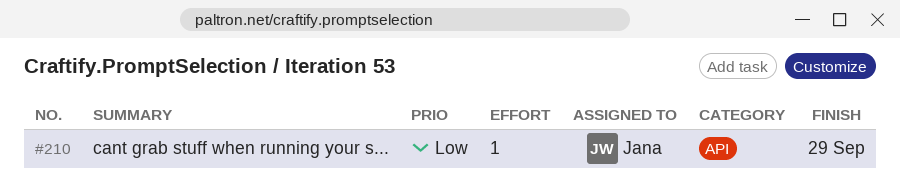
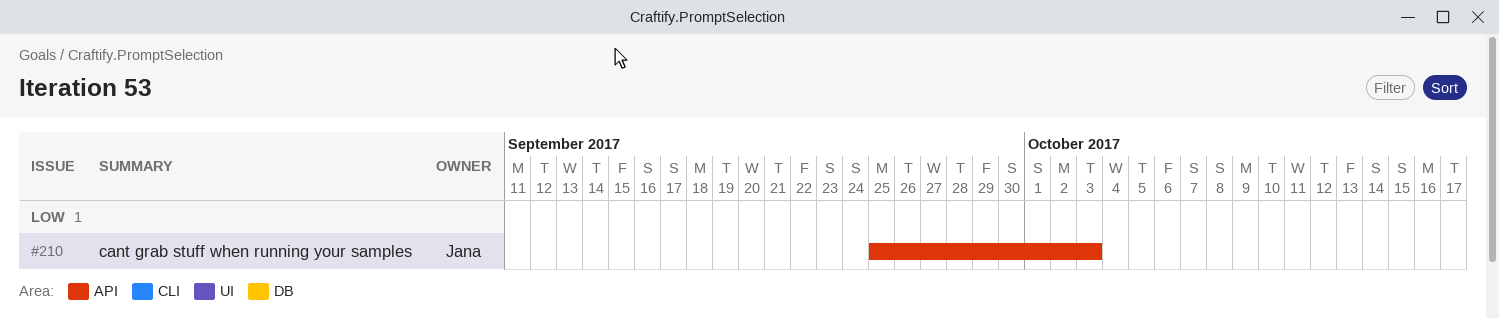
#210, due: Sep 29 -> Oct 3

